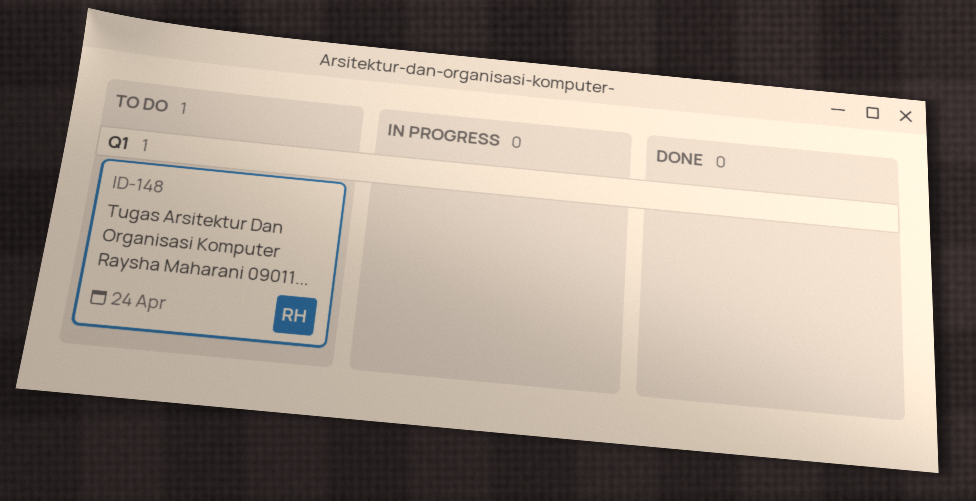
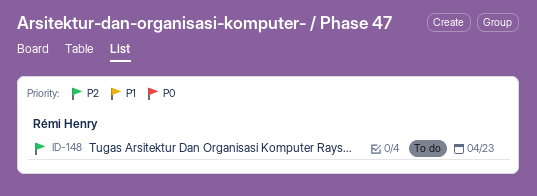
ID-148, due: Apr 24 -> Apr 23

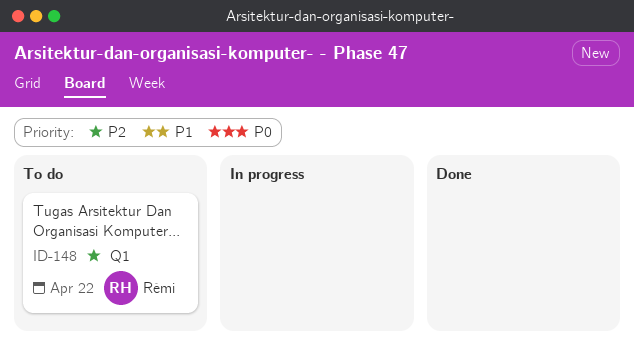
ID-148, due: Apr 23 -> Apr 22

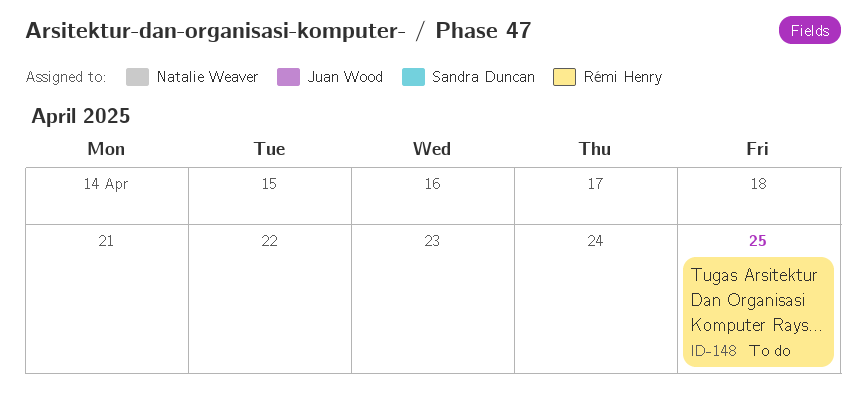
ID-148, due: Apr 22 -> Apr 25

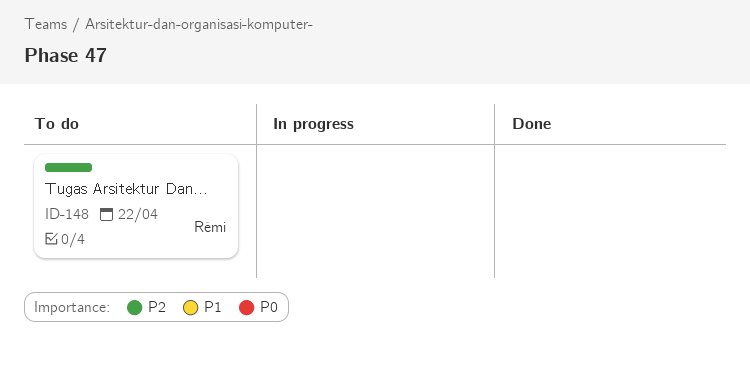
ID-148, due: Apr 25 -> Apr 22

